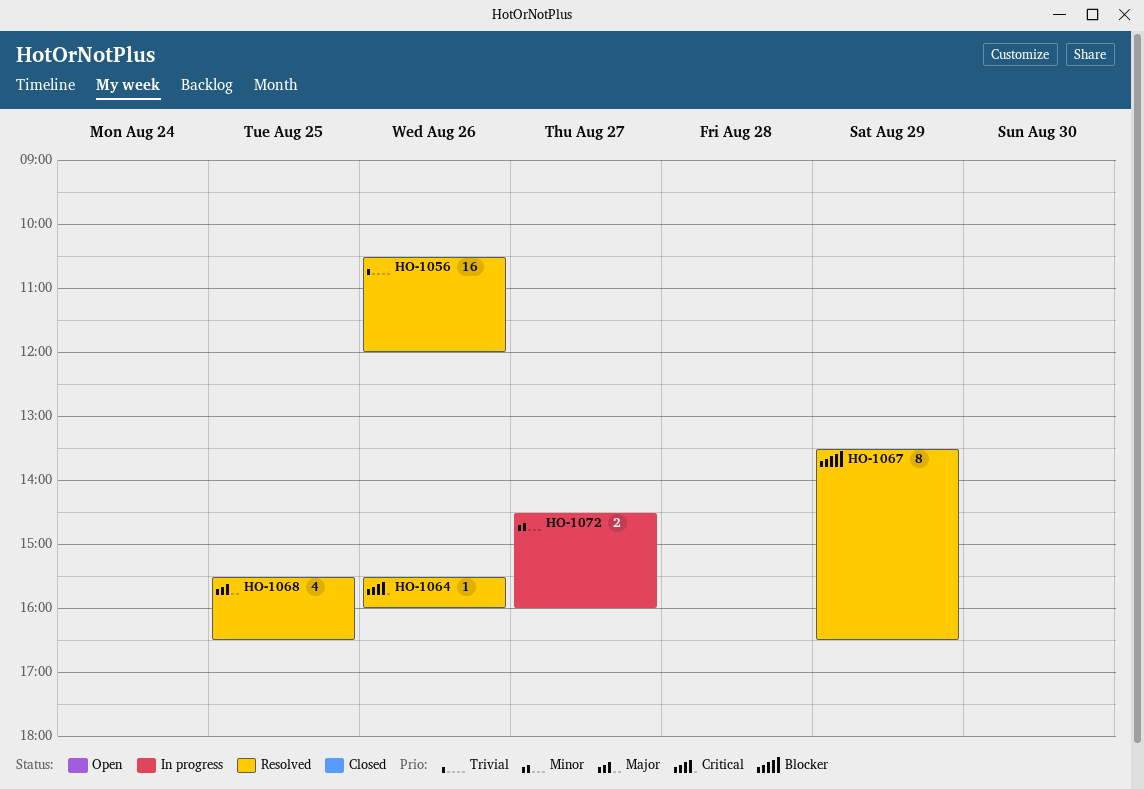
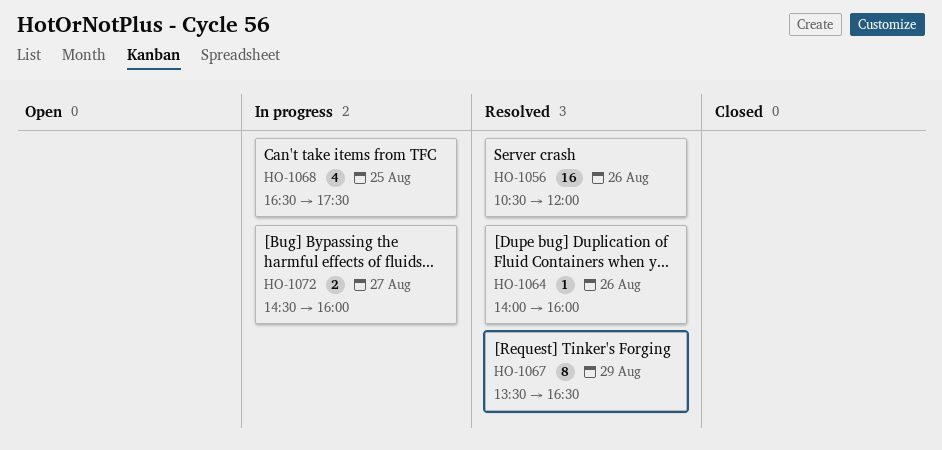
HO-1064, begins: 15:30 -> 14:00
HO-1068, status: Resolved -> In progress
HO-1068, begins: 15:30 -> 16:30
HO-1068, ends: 16:30 -> 17:30

